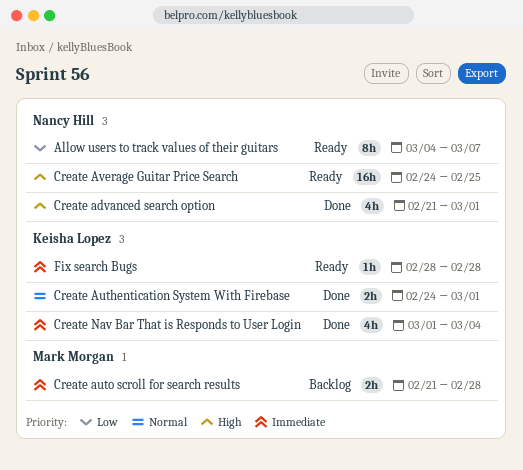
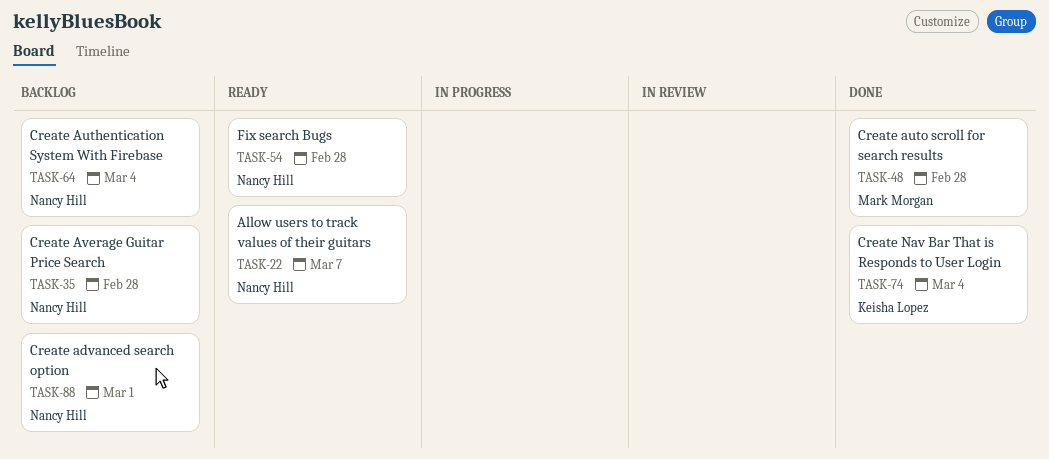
Create advanced search option, status: Done -> Backlog
Create Authentication System With Firebase, status: Done -> Backlog
Create Authentication System With Firebase, owner: Keisha Lopez -> Nancy Hill
Create Authentication System With Firebase, due: Mar 1 -> Mar 4
Create auto scroll for search results, status: Backlog -> Done
Create Average Guitar Price Search, status: Ready -> Backlog
Create Average Guitar Price Search, due: Feb 25 -> Feb 28
Fix search Bugs, owner: Keisha Lopez -> Nancy Hill

